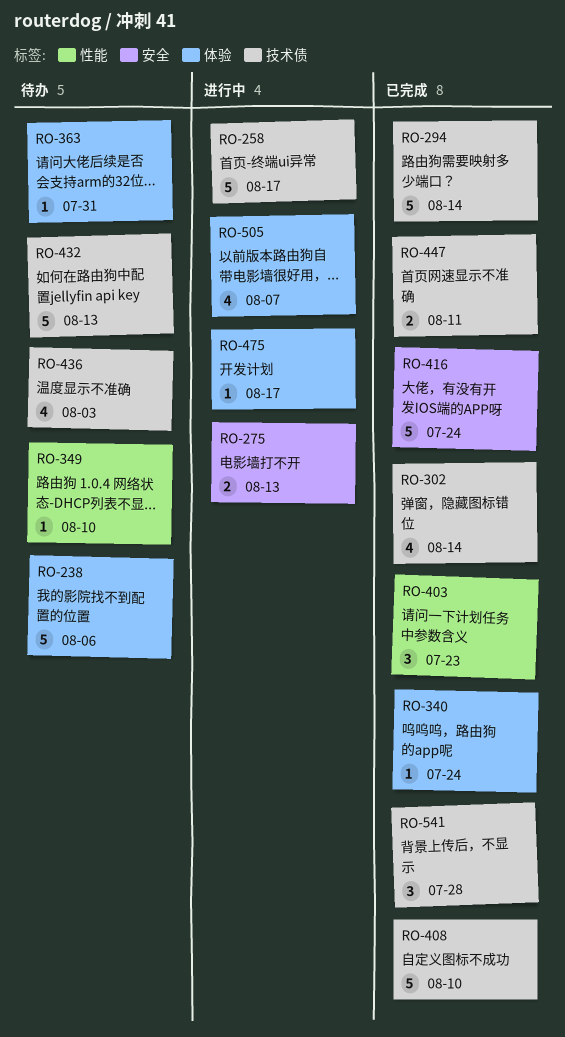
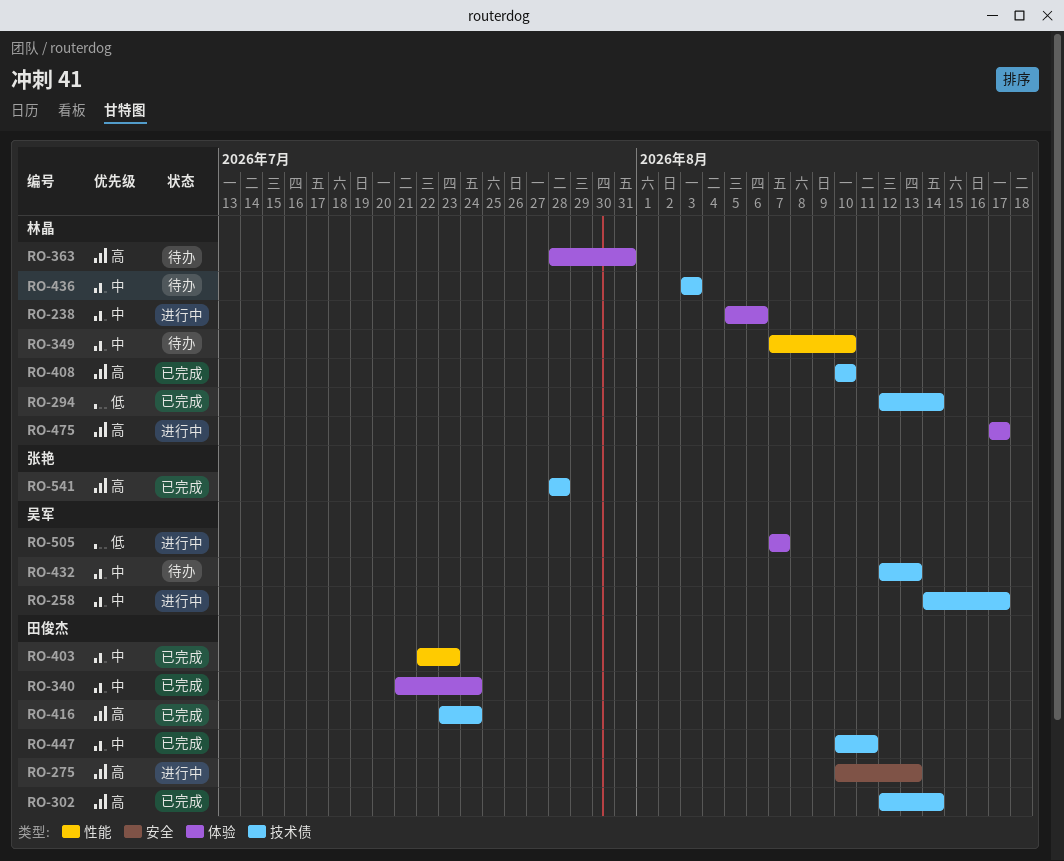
RO-238, status: 待办 -> 进行中
RO-416, label: 安全 -> 技术债

